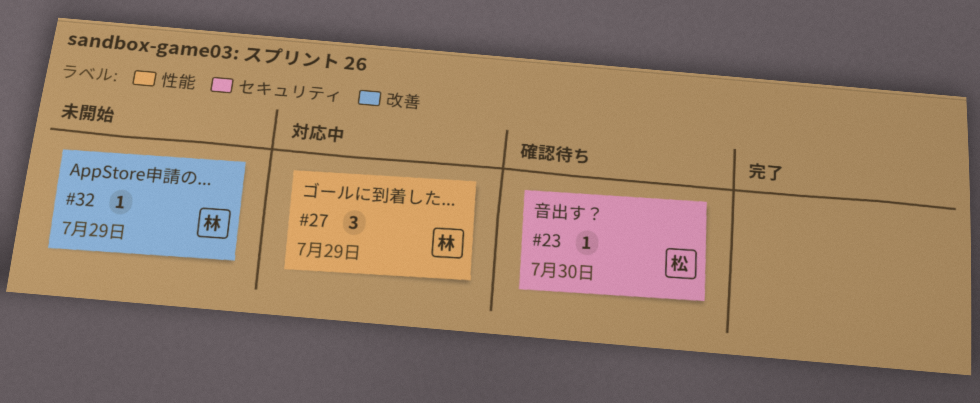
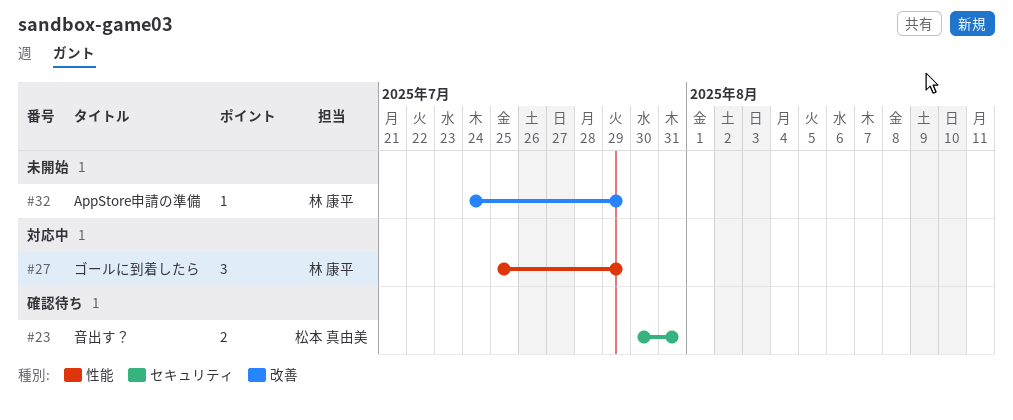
#23, estimate: 1 -> 2
#23, due: Jul 30 -> Jul 31

